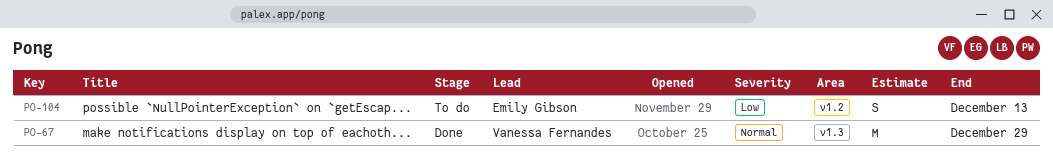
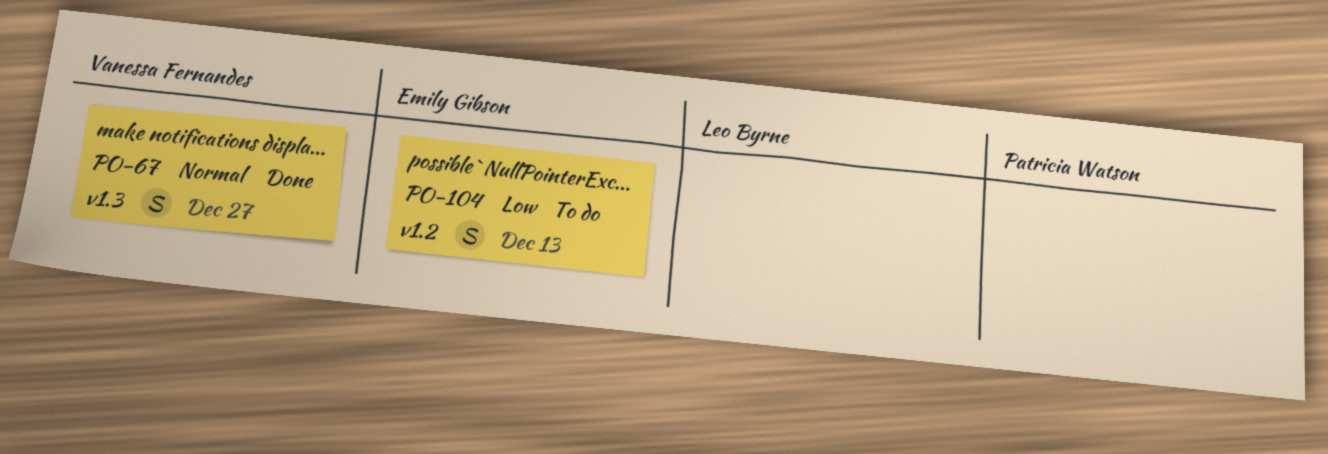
PO-67, estimate: M -> S
PO-67, due: Dec 29 -> Dec 27

